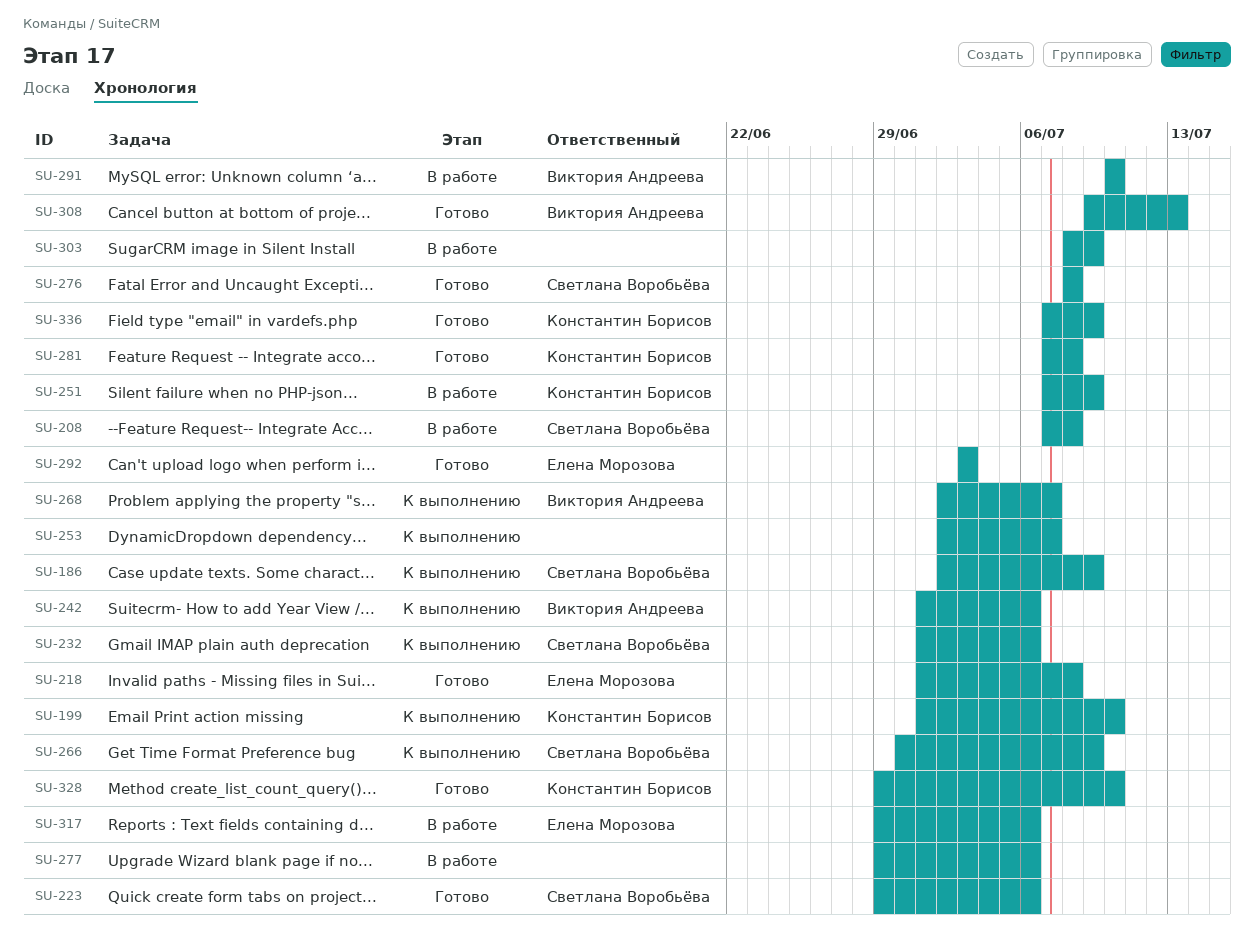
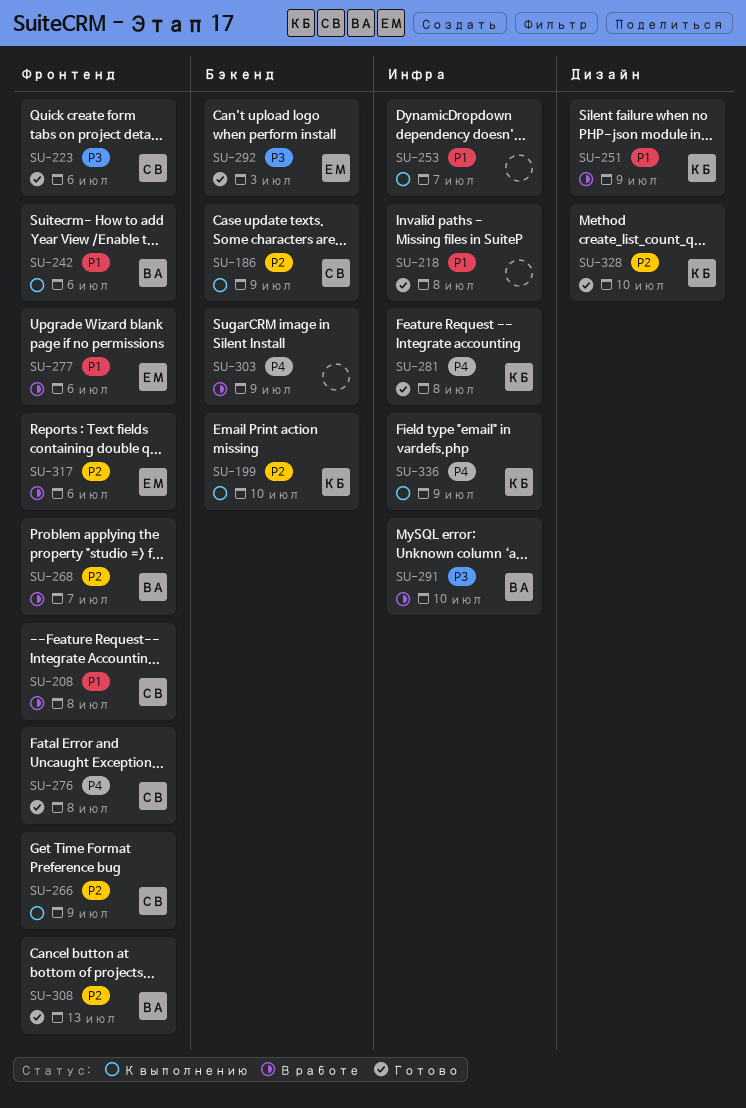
SU-218, owner: Елена Морозова -> none
SU-232: present -> none
SU-268, status: К выполнению -> В работе
SU-277, owner: none -> Елена Морозова
SU-336, status: Готово -> К выполнению

